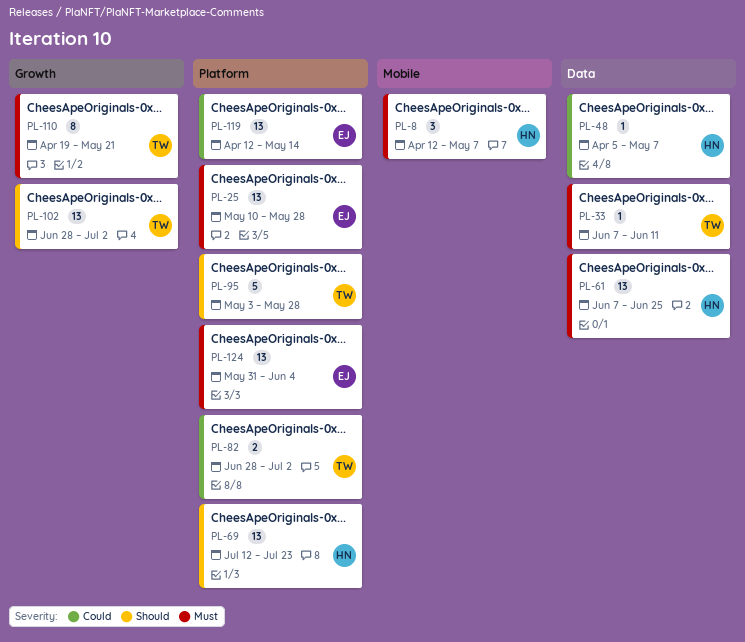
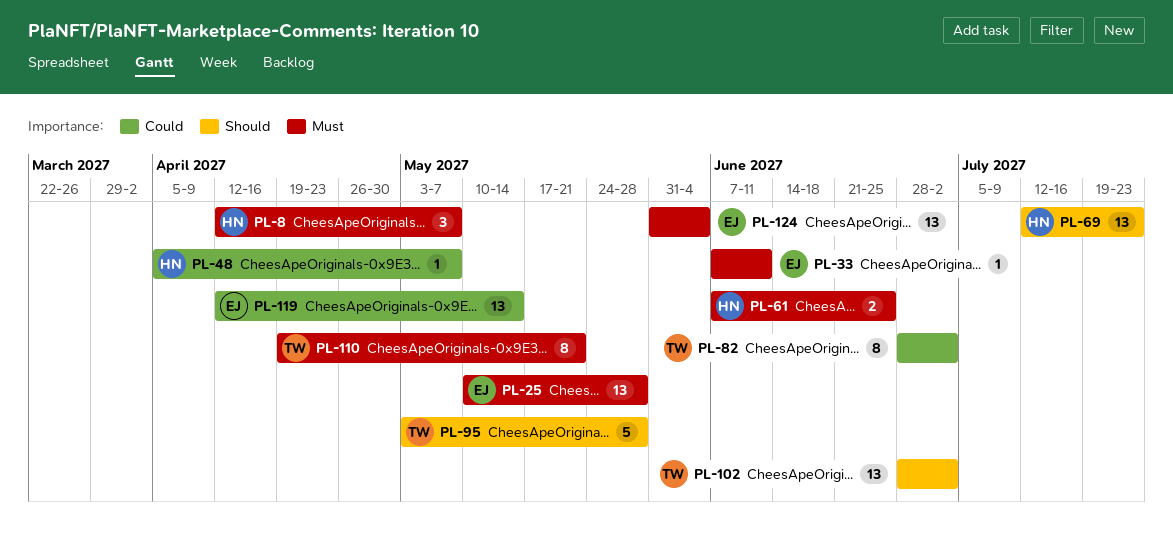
PL-33, owner: TW -> EJ
PL-61, estimate: 13 -> 2
PL-82, estimate: 2 -> 8

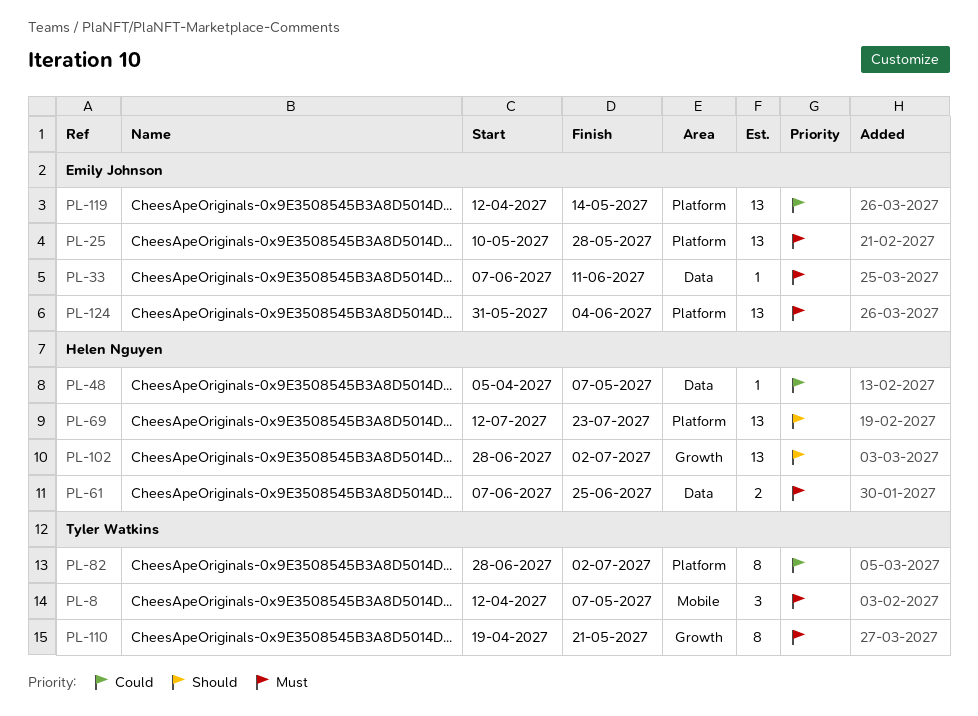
PL-8, owner: Helen Nguyen -> Tyler Watkins
PL-95: present -> none
PL-102, owner: Tyler Watkins -> Helen Nguyen

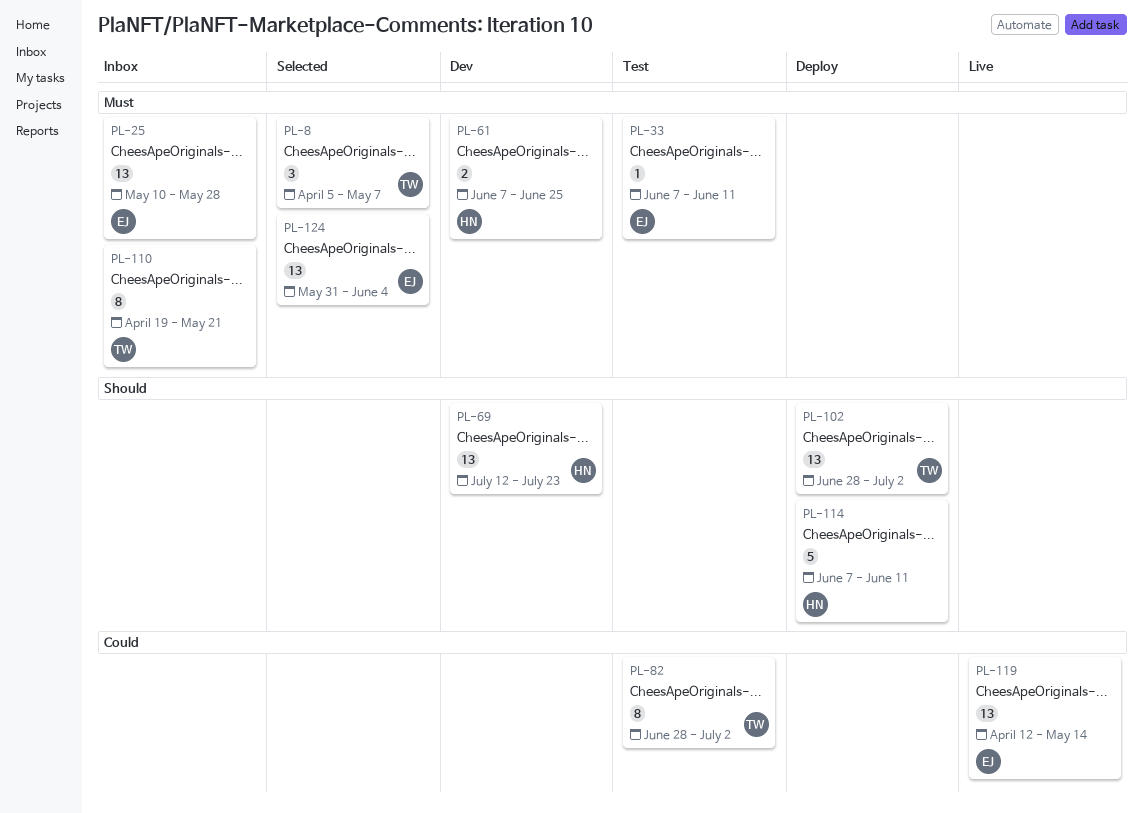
PL-8, start: Apr 12 -> Apr 5
PL-48: present -> none
PL-102, owner: Helen Nguyen -> Tyler Watkins
PL-114: none -> present

